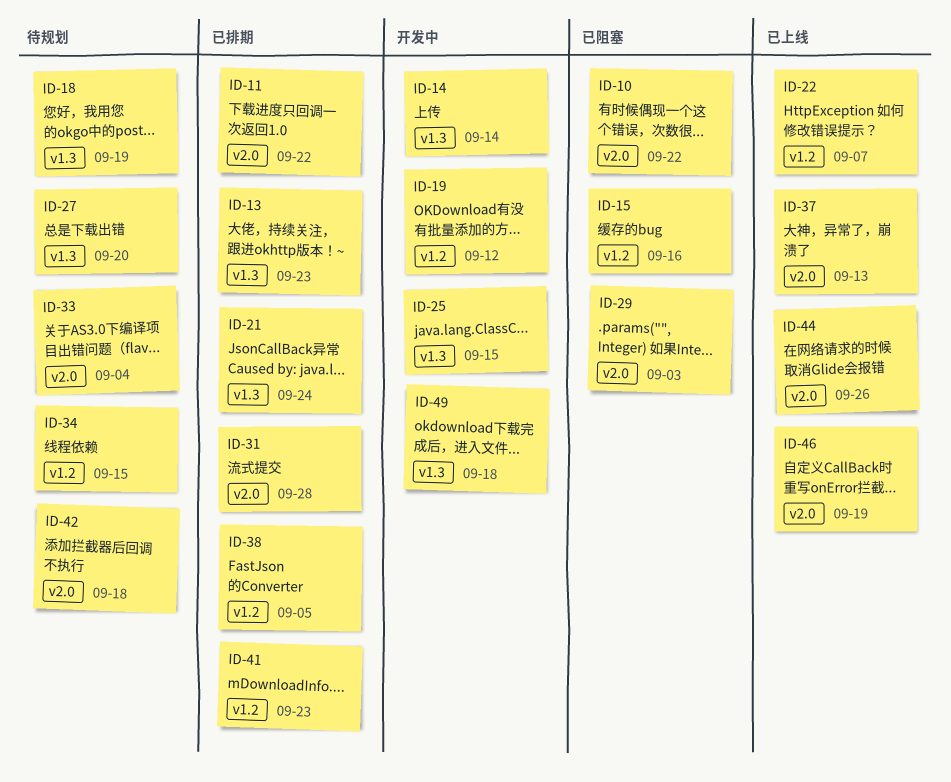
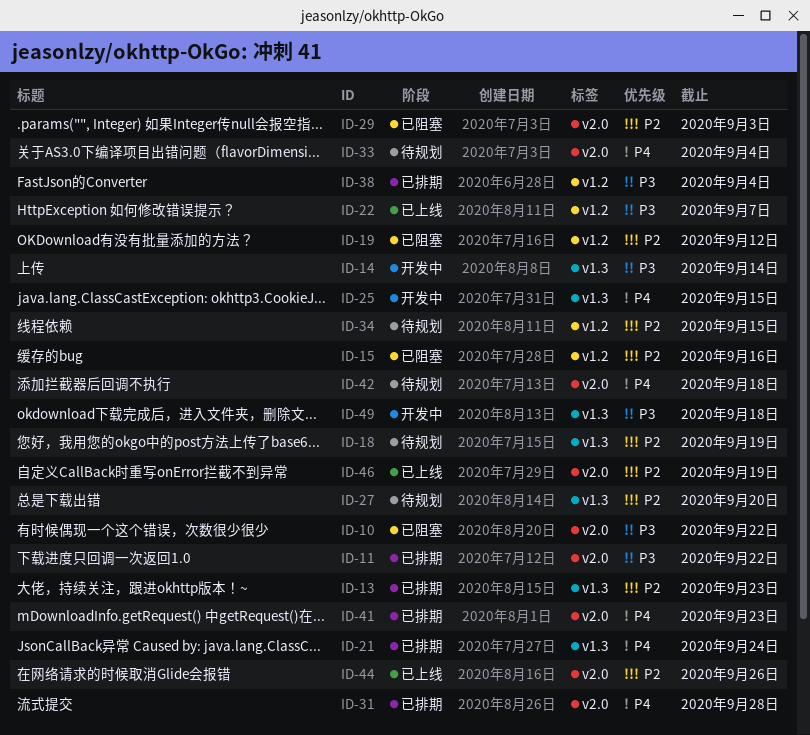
ID-19, status: 开发中 -> 已阻塞
ID-37: present -> none
ID-38, due: Sep 5 -> Sep 4
ID-41, label: v1.2 -> v2.0

